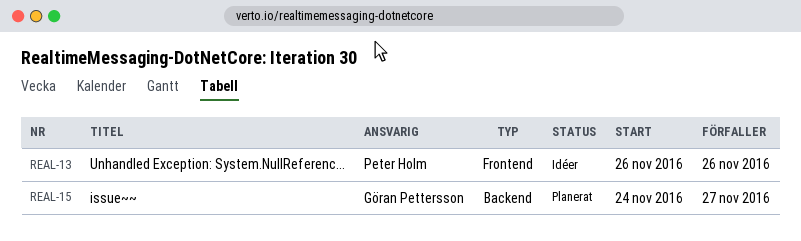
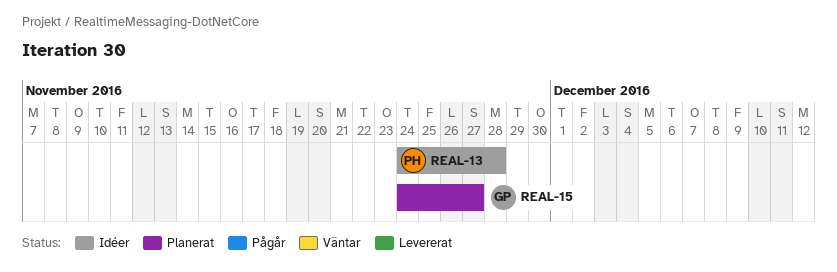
REAL-13, start: Nov 26 -> Nov 24
REAL-13, due: Nov 26 -> Nov 28

